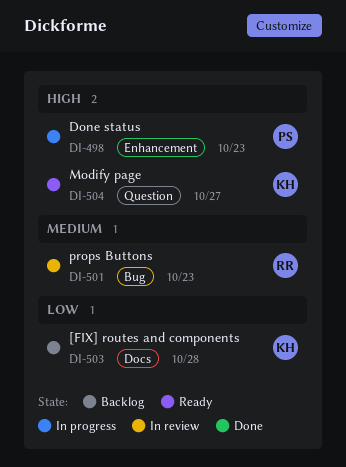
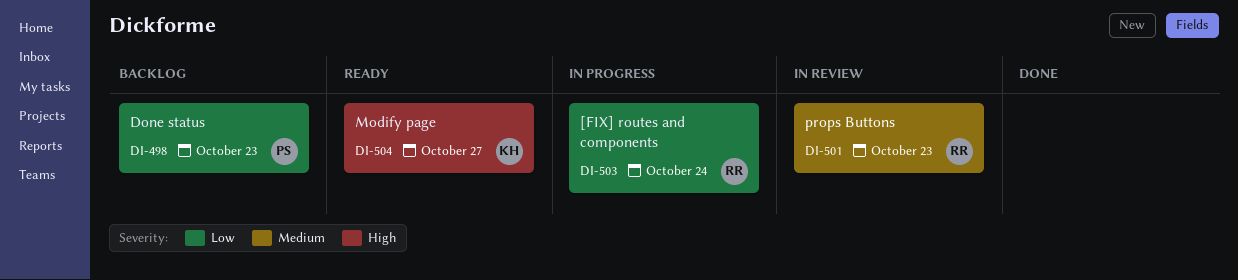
DI-498, status: In progress -> Backlog
DI-498, priority: High -> Low
DI-503, status: Backlog -> In progress
DI-503, owner: KH -> RR
DI-503, due: Oct 28 -> Oct 24

